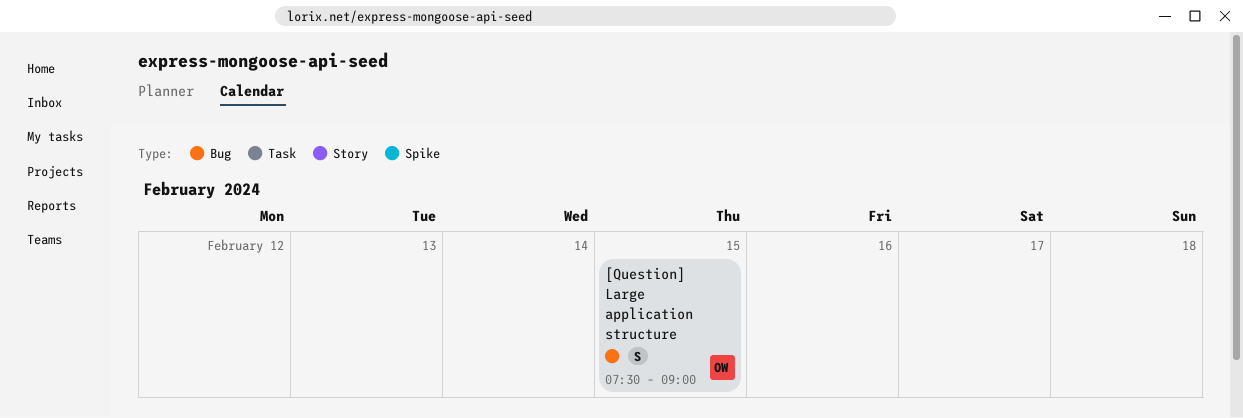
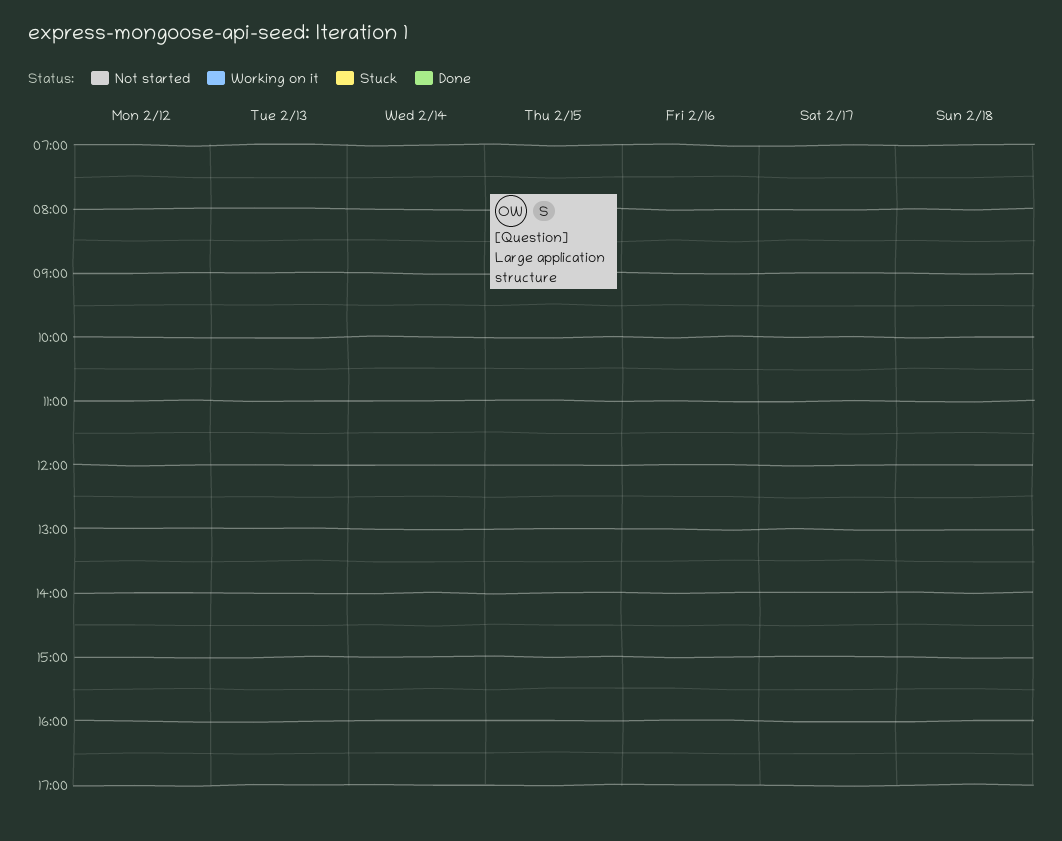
[Question] Large application structure, begins: 07:30 -> 07:45
[Question] Large application structure, ends: 09:00 -> 09:15

